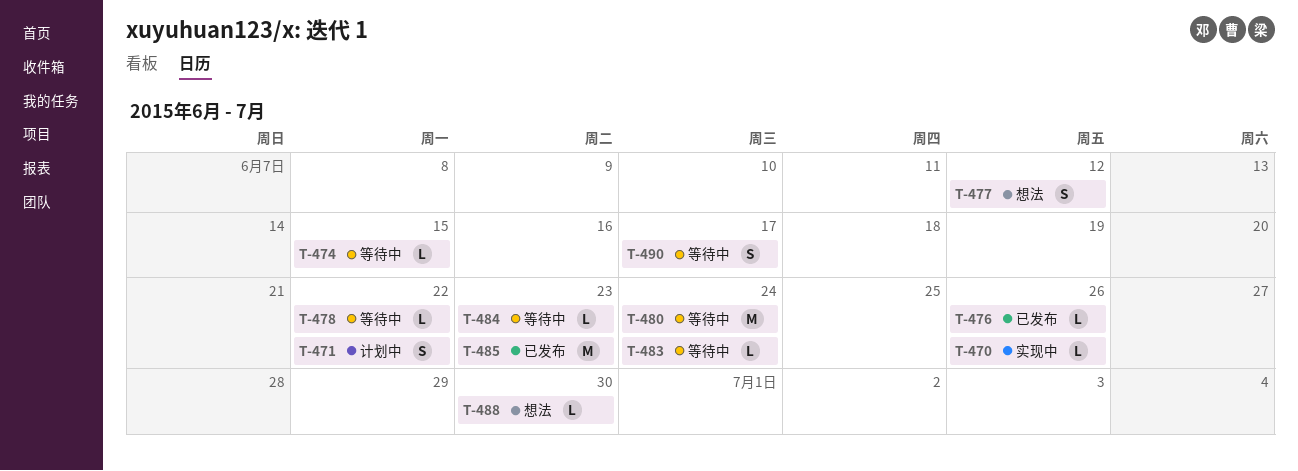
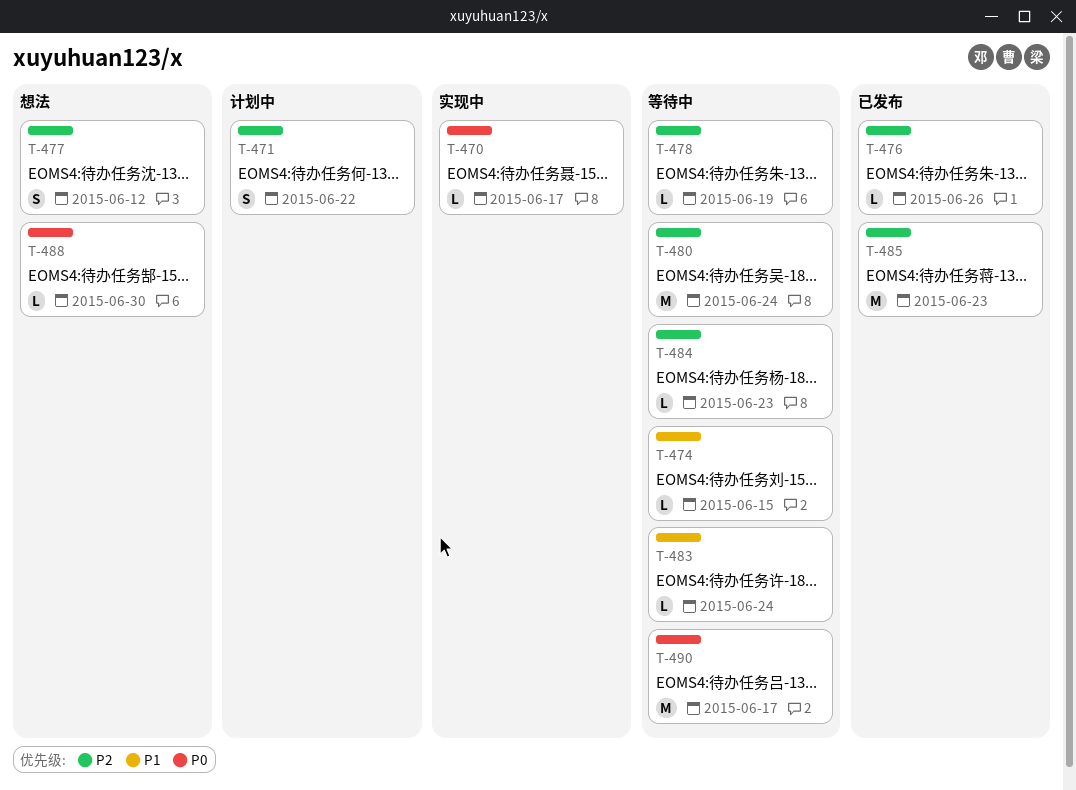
T-470, due: Jun 26 -> Jun 17
T-478, due: Jun 22 -> Jun 19
T-490, estimate: S -> M

